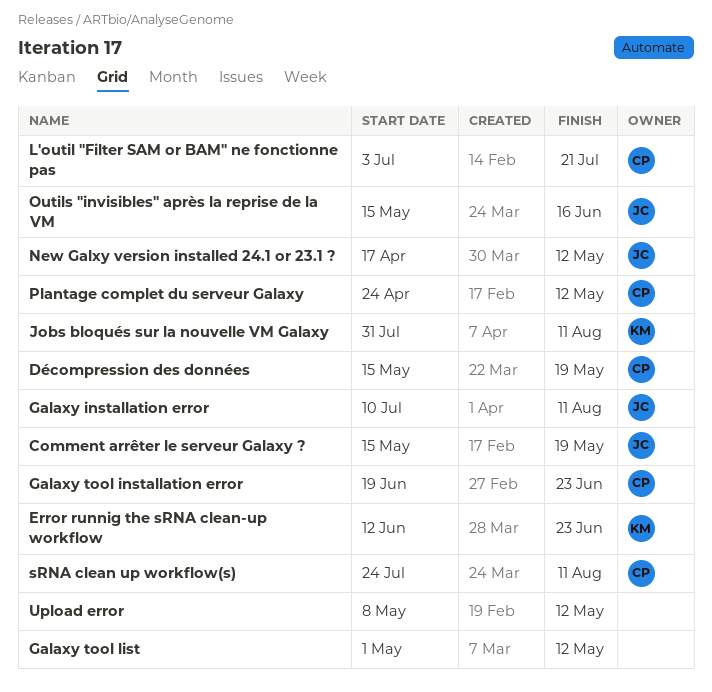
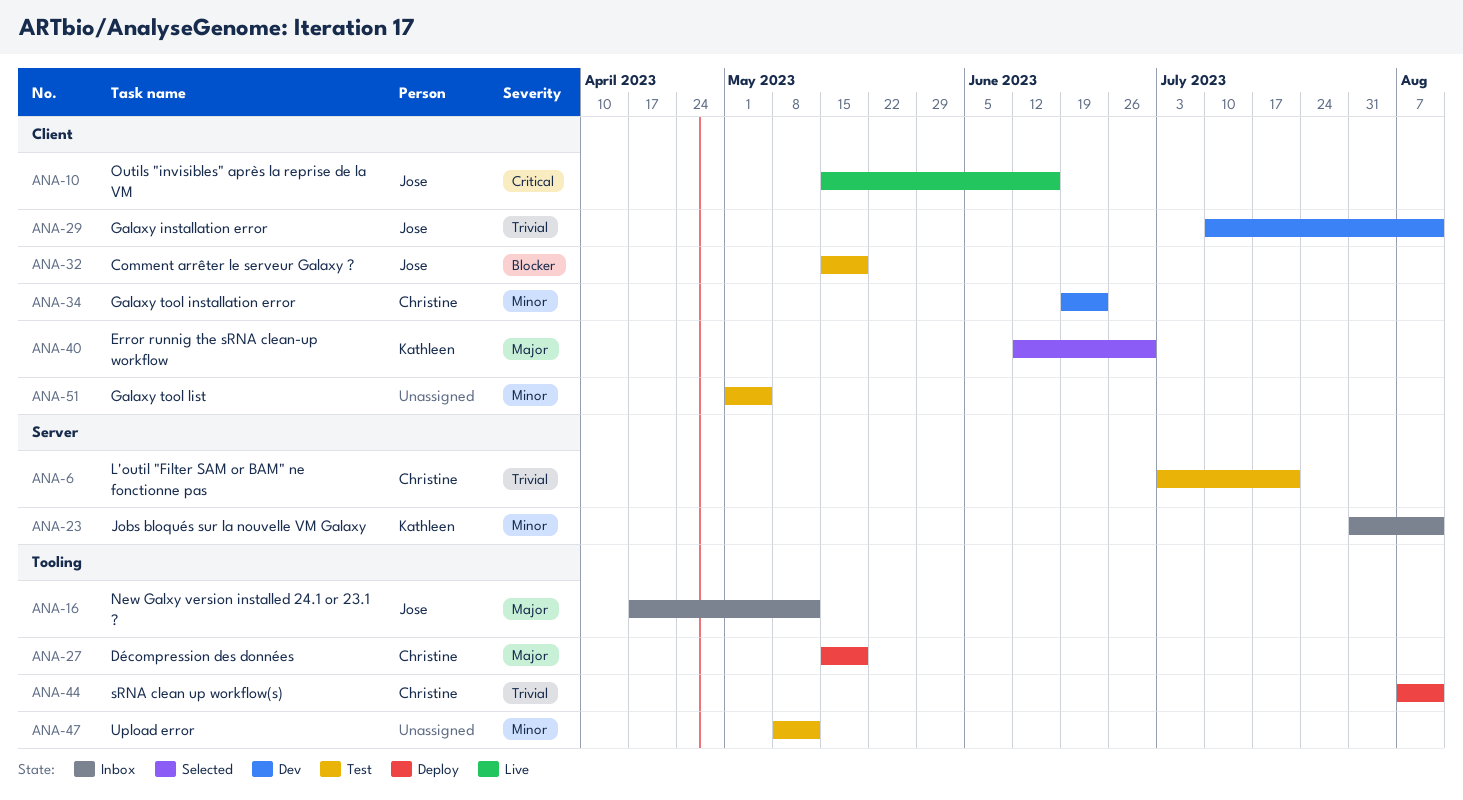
Error runnig the sRNA clean-up workflow, due: Jun 23 -> Jun 30
Galaxy tool list, due: May 12 -> May 5
Plantage complet du serveur Galaxy: present -> none
sRNA clean up workflow(s), start: Jul 24 -> Aug 7

